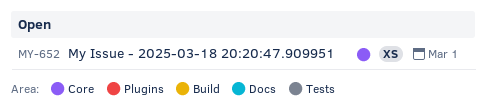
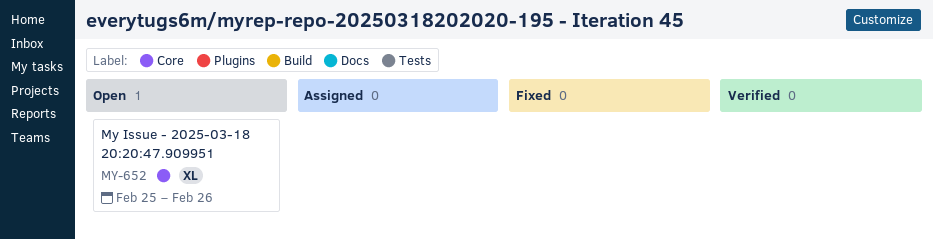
MY-652, estimate: XS -> XL
MY-652, due: Mar 1 -> Feb 26

